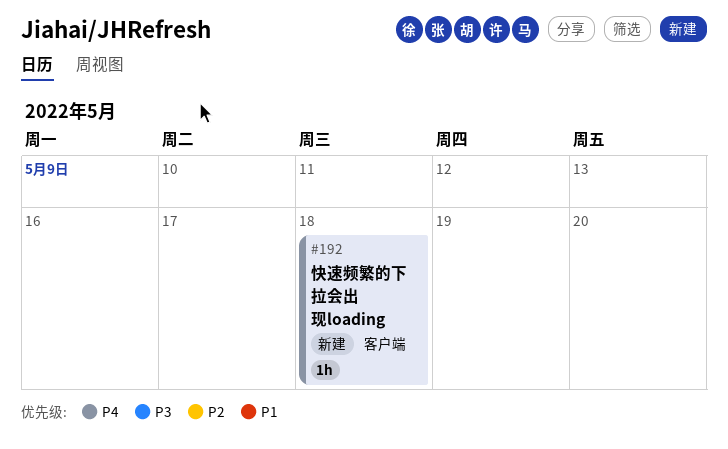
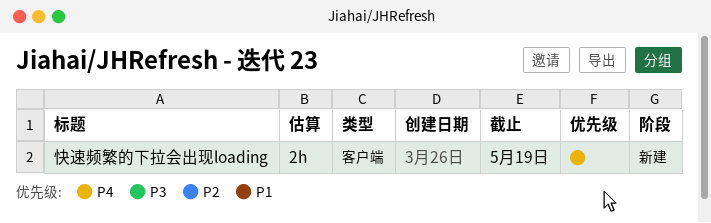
快速频繁的下拉会出现loading, estimate: 1h -> 2h
快速频繁的下拉会出现loading, due: May 18 -> May 19

